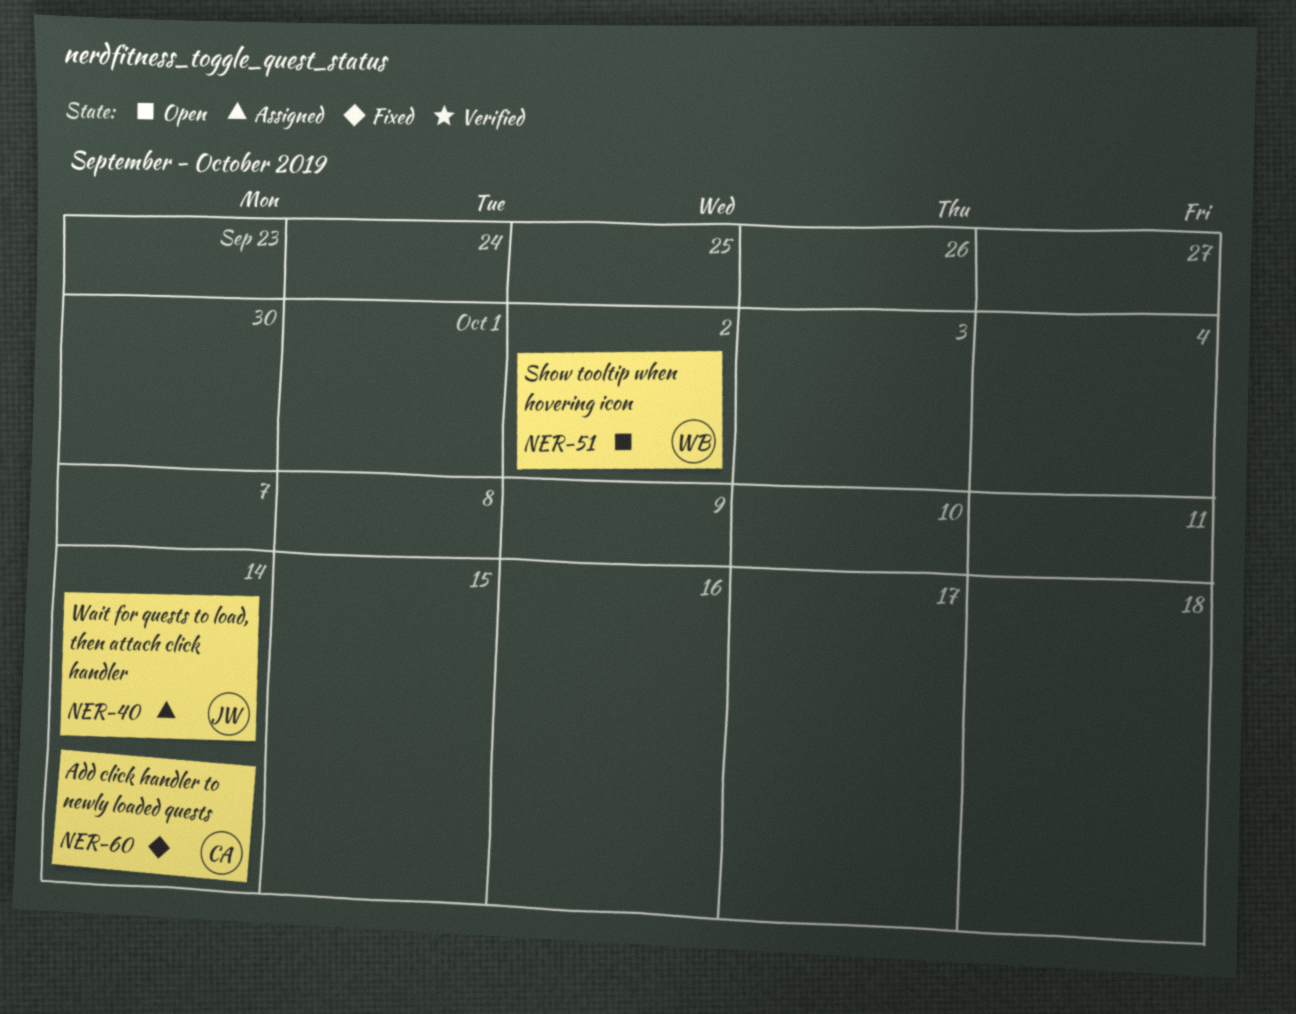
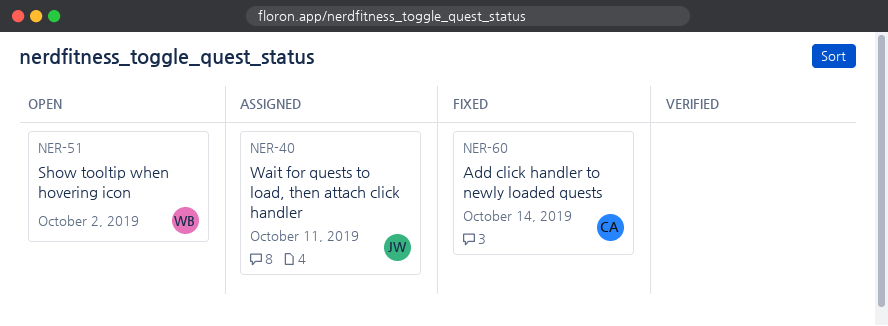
NER-40, due: Oct 14 -> Oct 11

